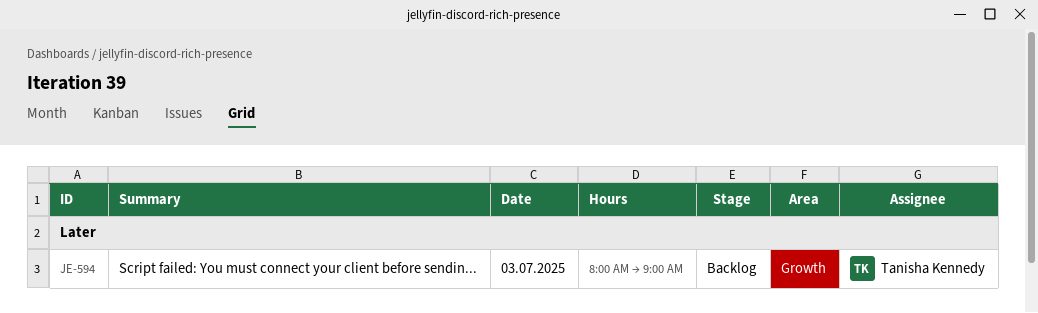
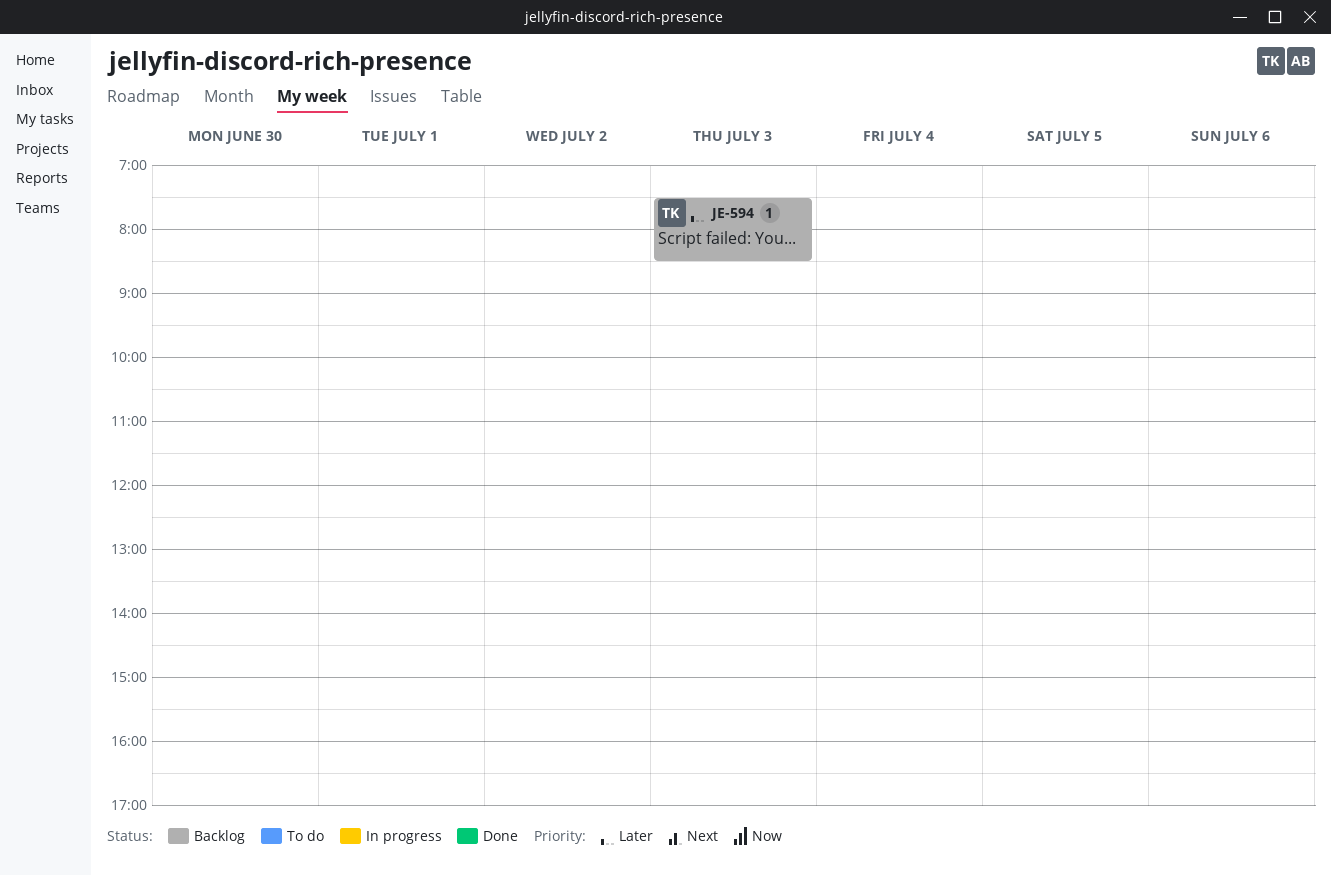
JE-594, begins: 08:00 -> 07:30
JE-594, ends: 09:00 -> 08:30

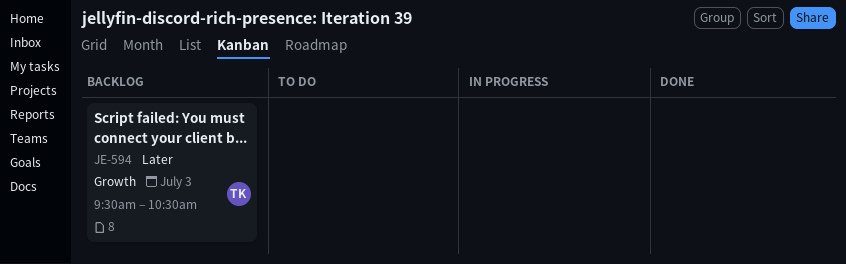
JE-594, begins: 07:30 -> 09:30
JE-594, ends: 08:30 -> 10:30

